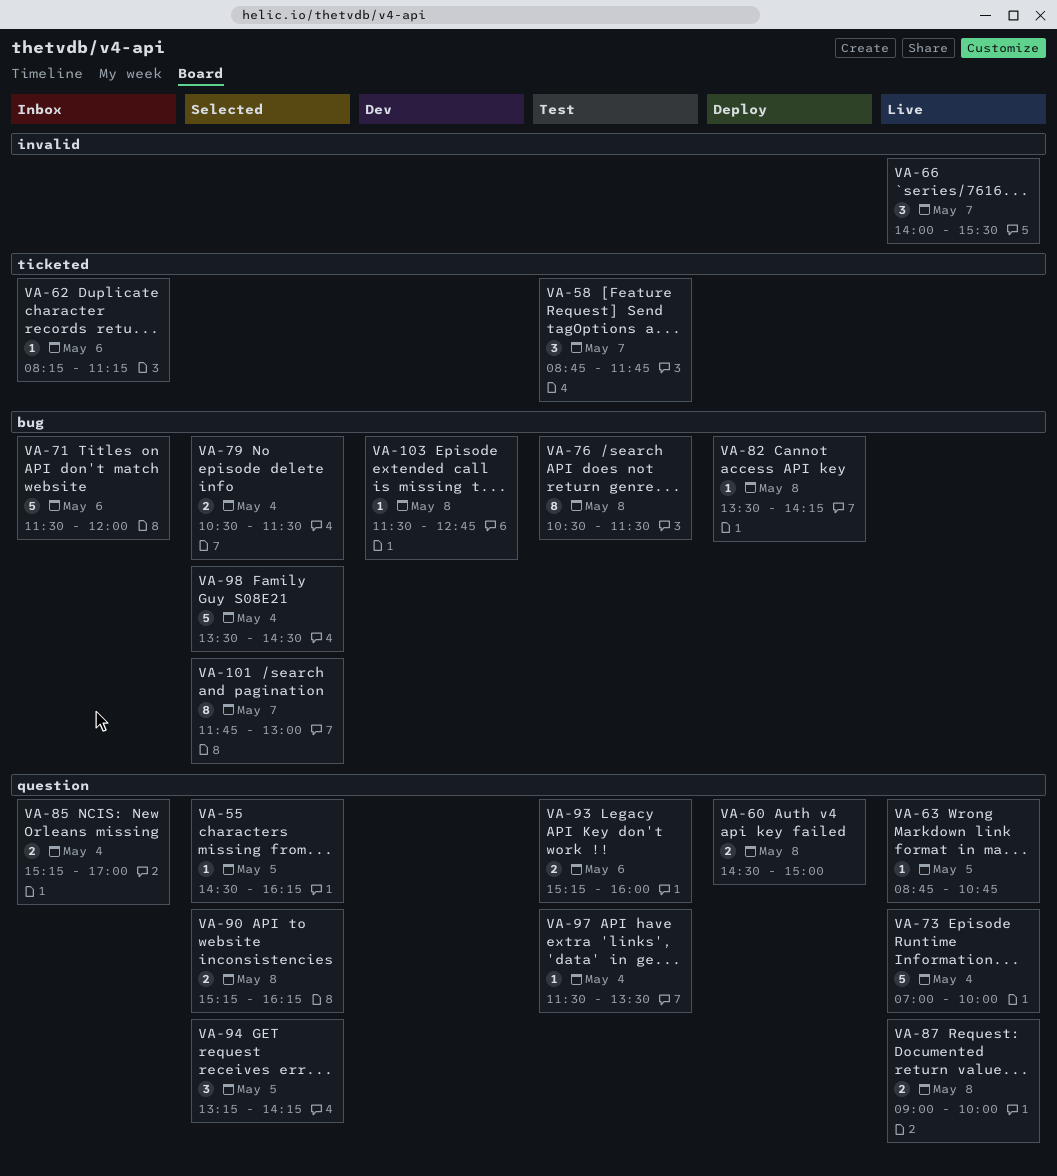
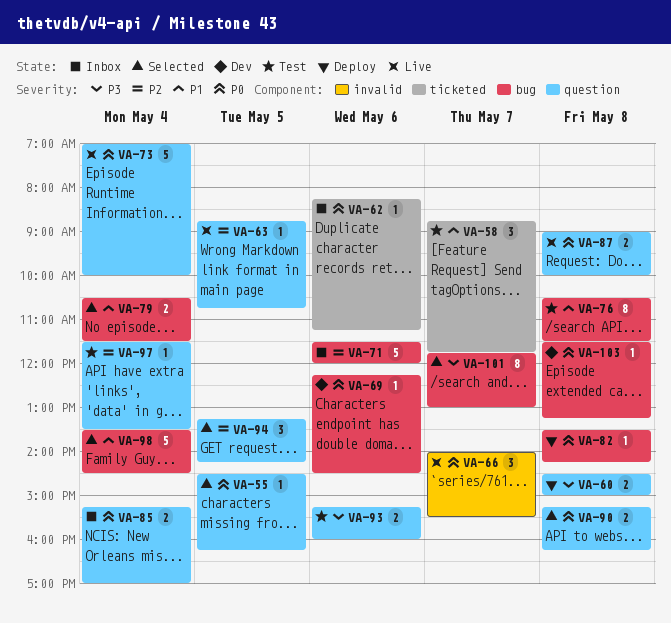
VA-69: none -> present
VA-103, ends: 12:45 -> 13:15

